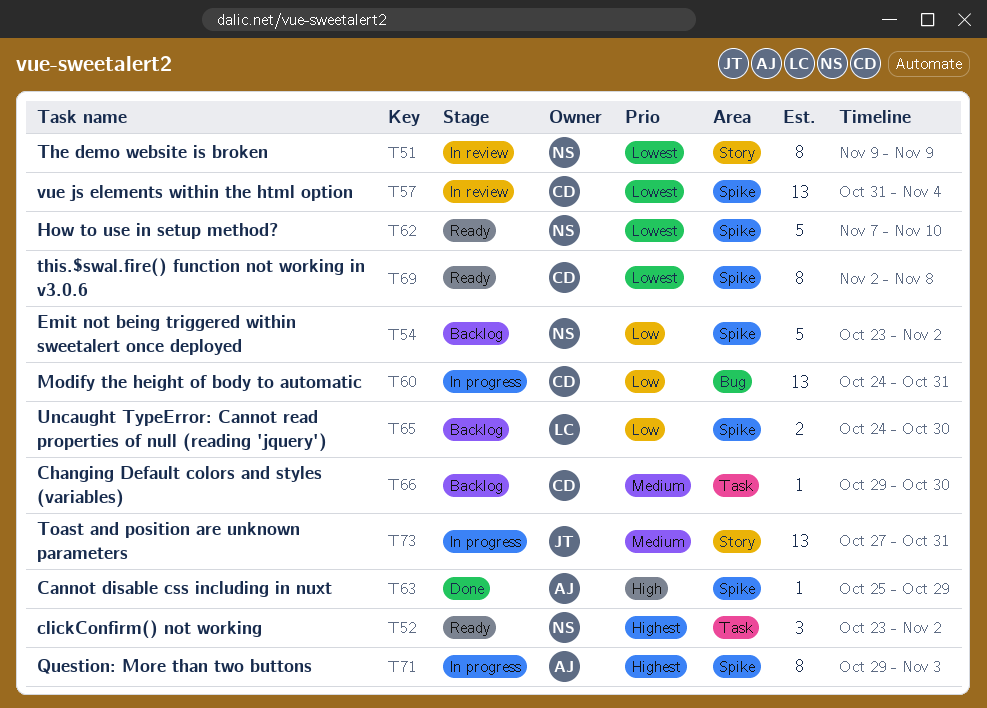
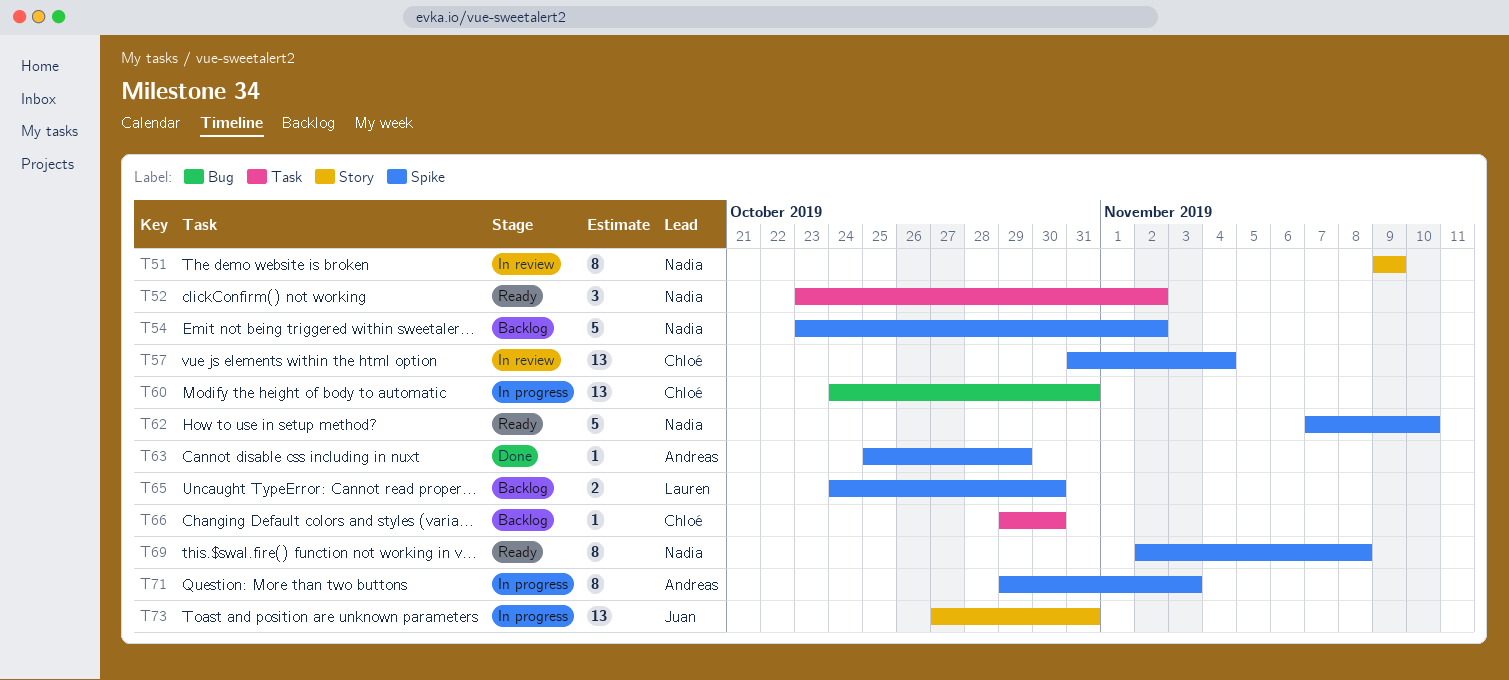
T69, owner: Chloé -> Nadia

